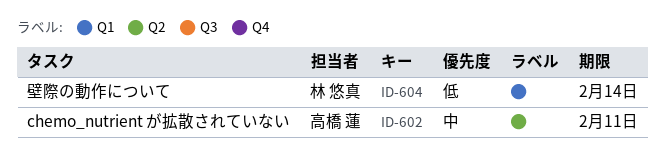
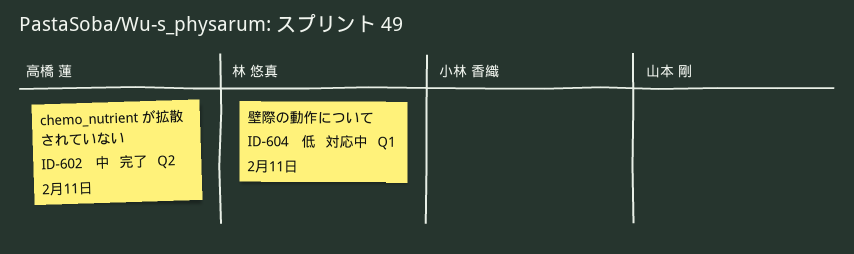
ID-604, due: Feb 14 -> Feb 11

